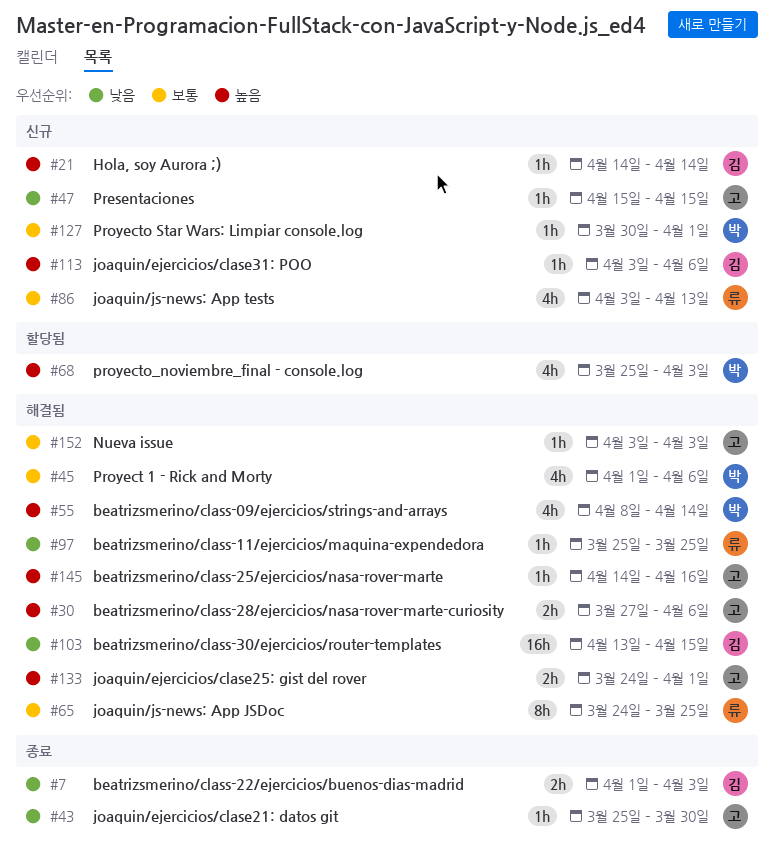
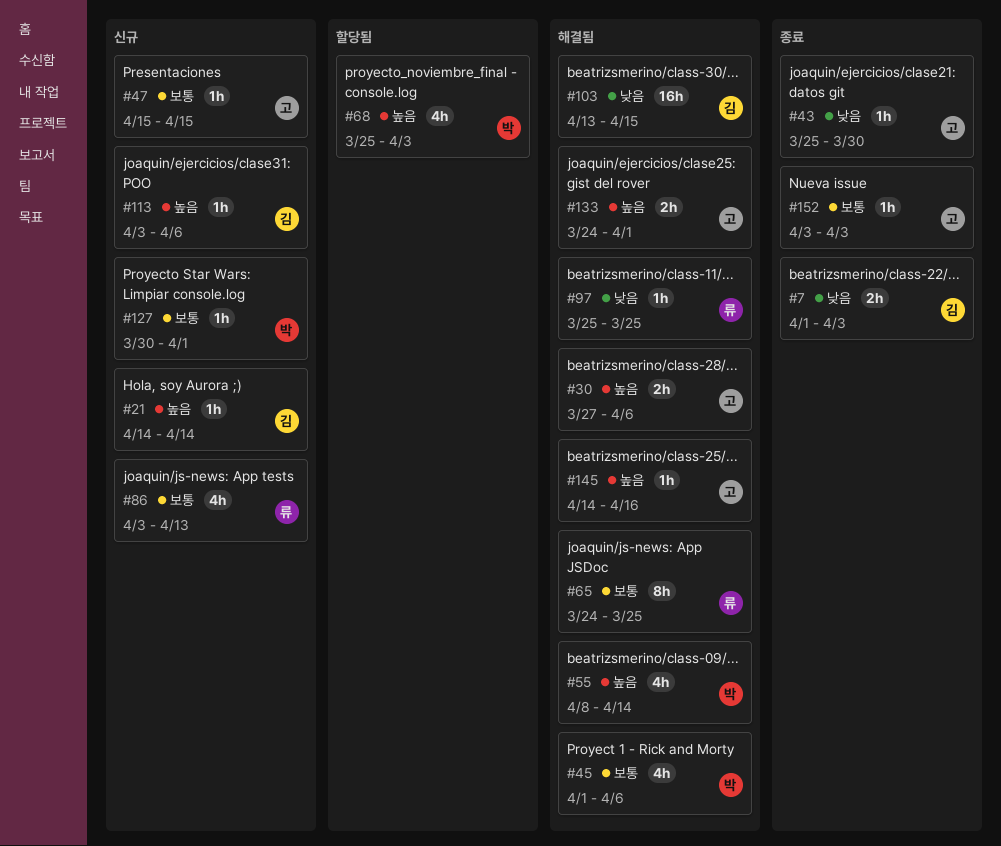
#47, priority: 낮음 -> 보통
#152, status: 해결됨 -> 종료

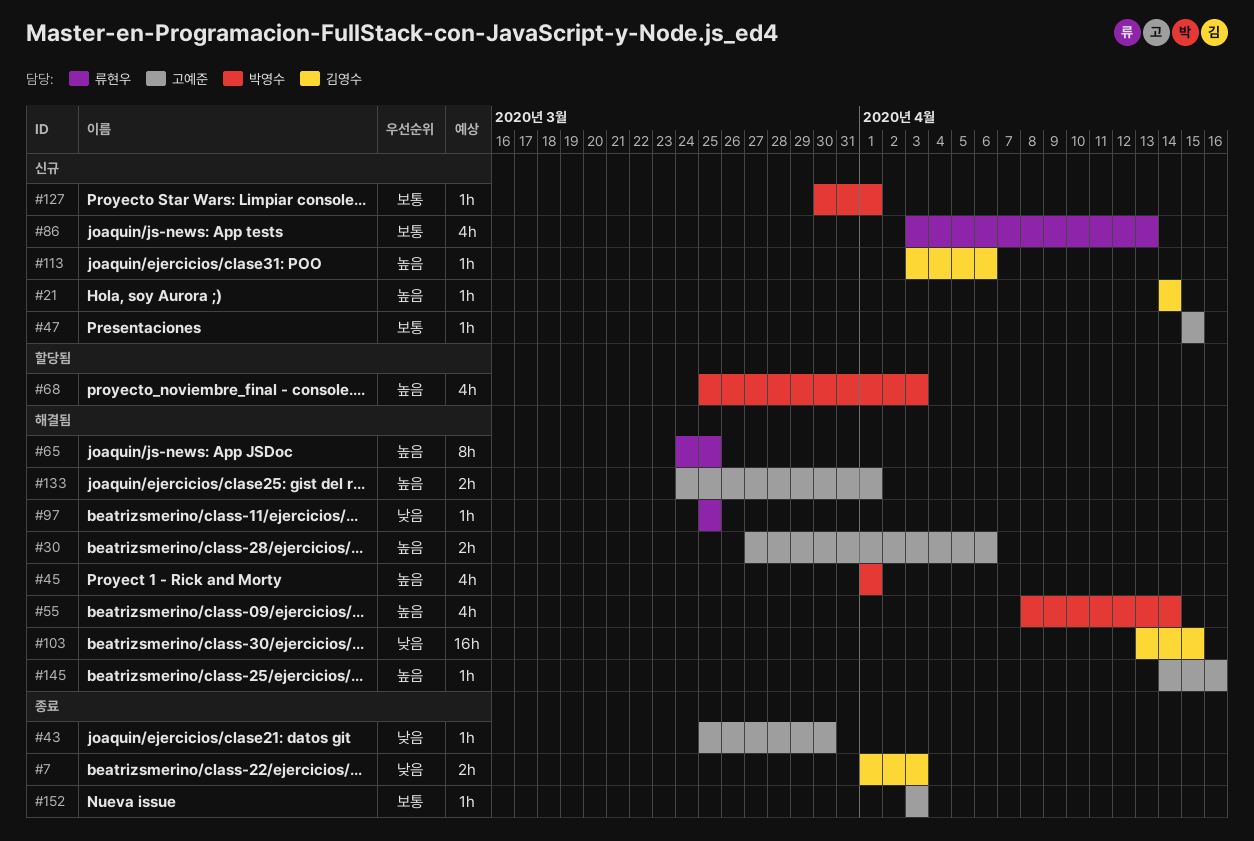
#45, priority: 보통 -> 높음
#45, due: Apr 6 -> Apr 1
#65, priority: 보통 -> 높음

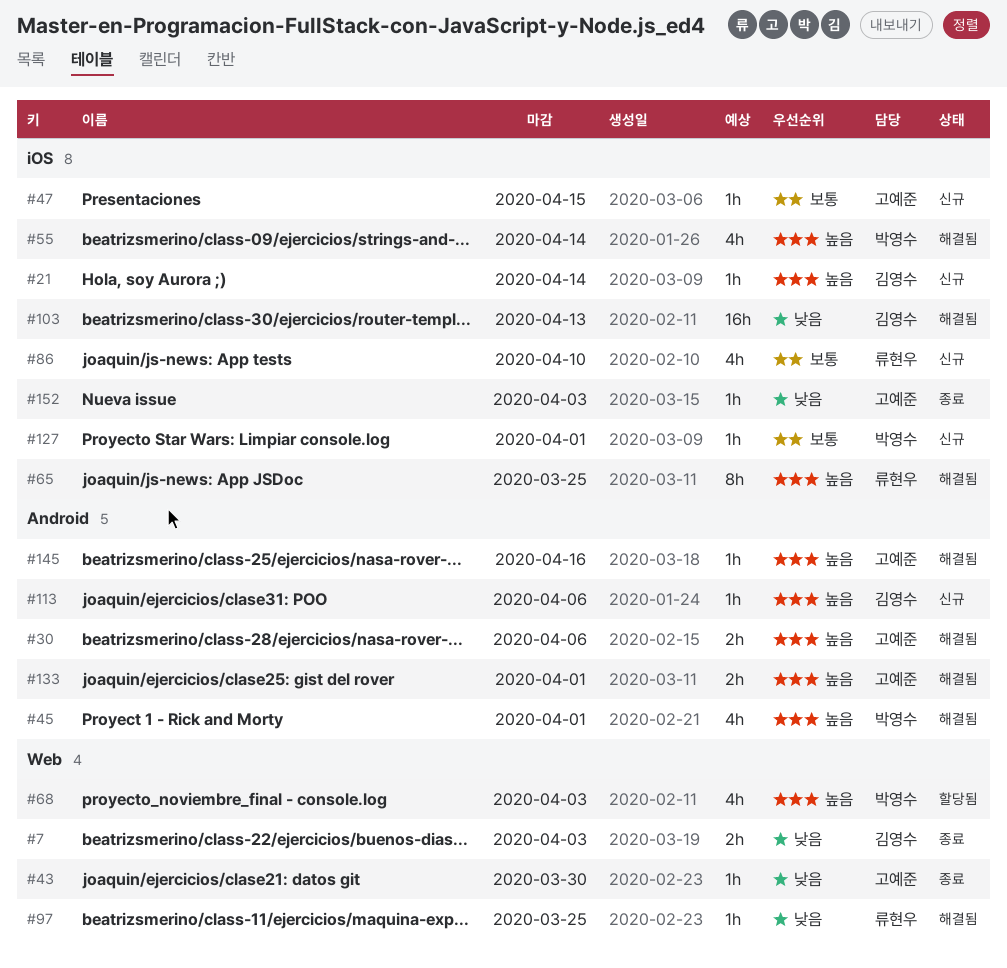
#86, due: Apr 13 -> Apr 10
#103, due: Apr 15 -> Apr 13
#152, priority: 보통 -> 낮음

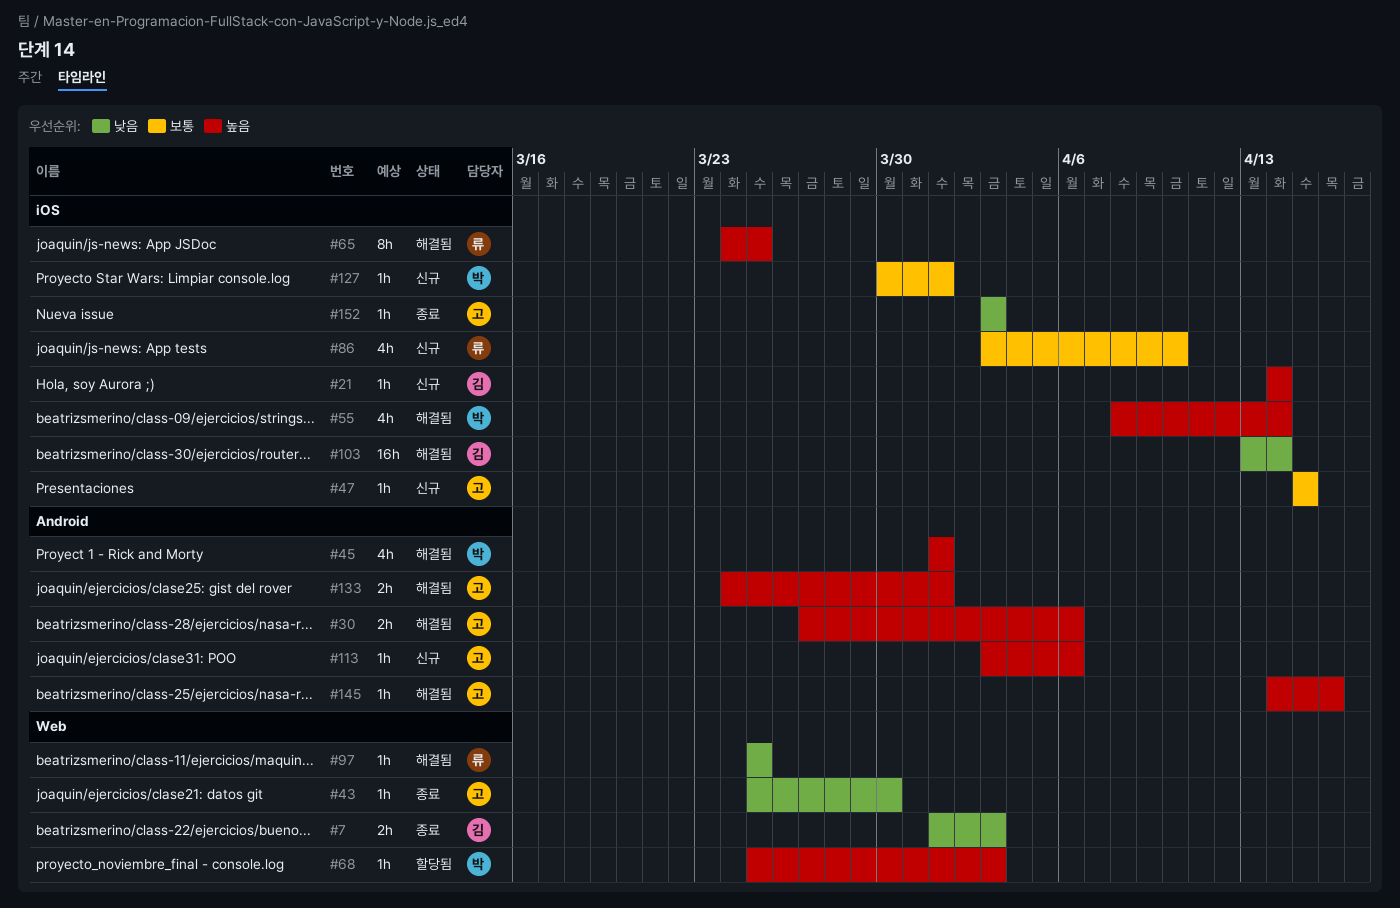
#68, estimate: 4h -> 1h
#103, due: Apr 13 -> Apr 14
#113, owner: 김영수 -> 고예준

